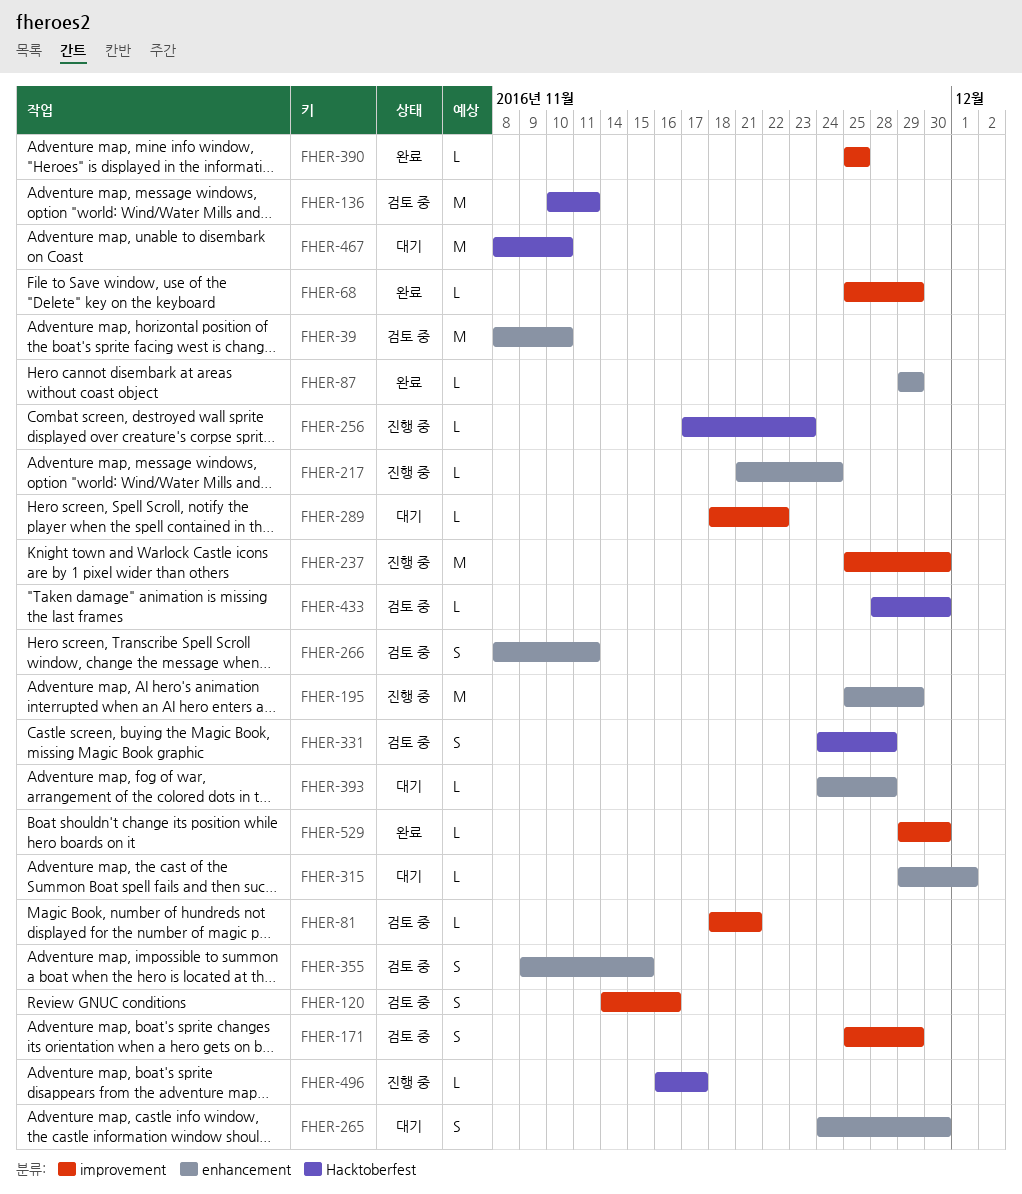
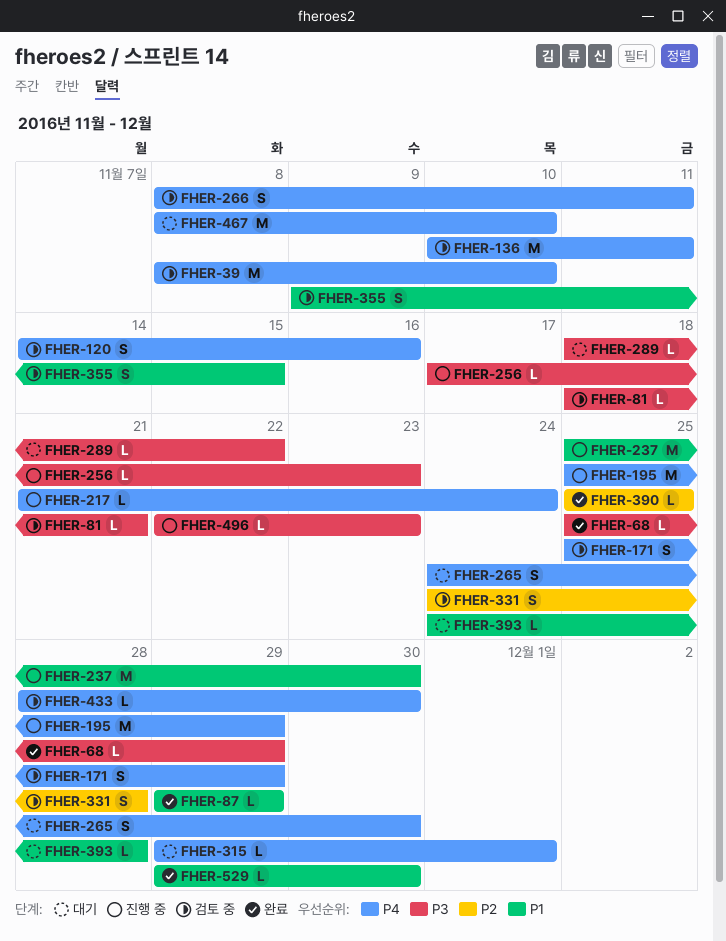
FHER-496, start: Nov 16 -> Nov 22
FHER-496, due: Nov 17 -> Nov 23

